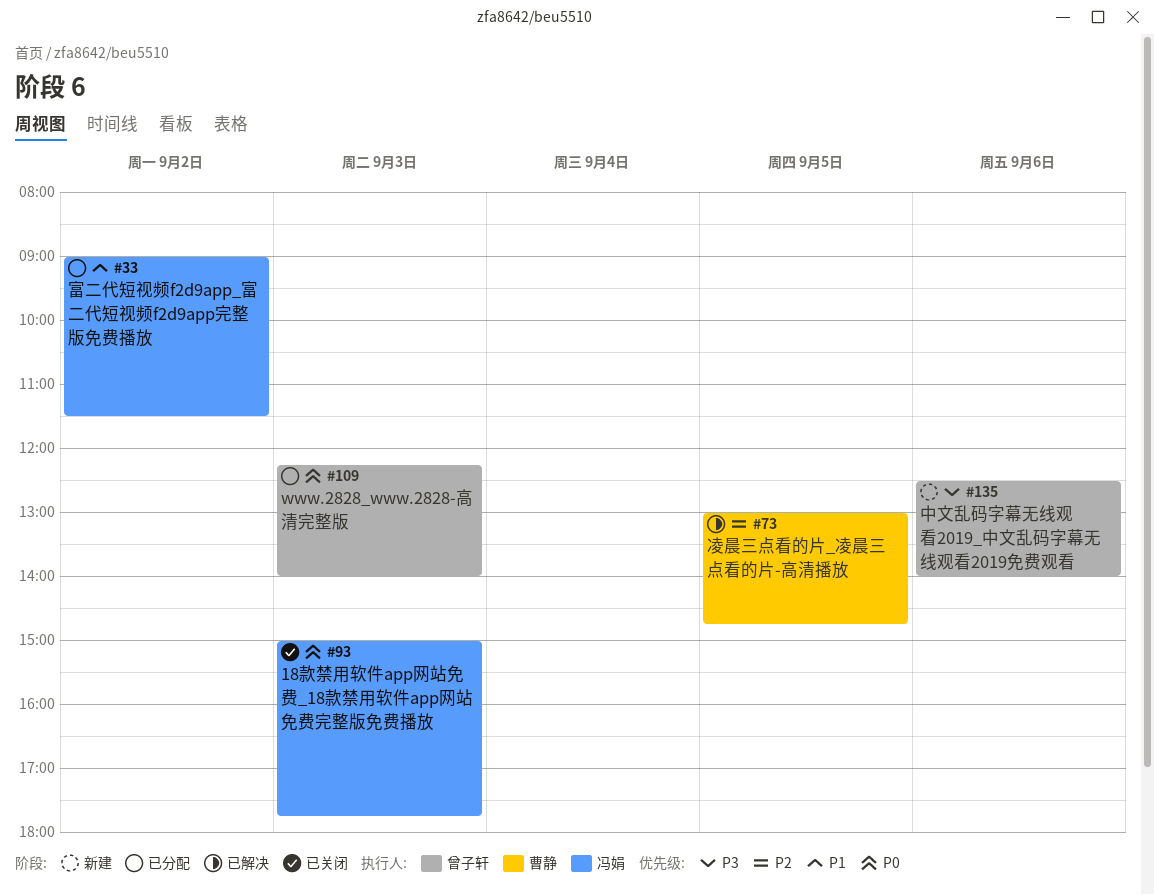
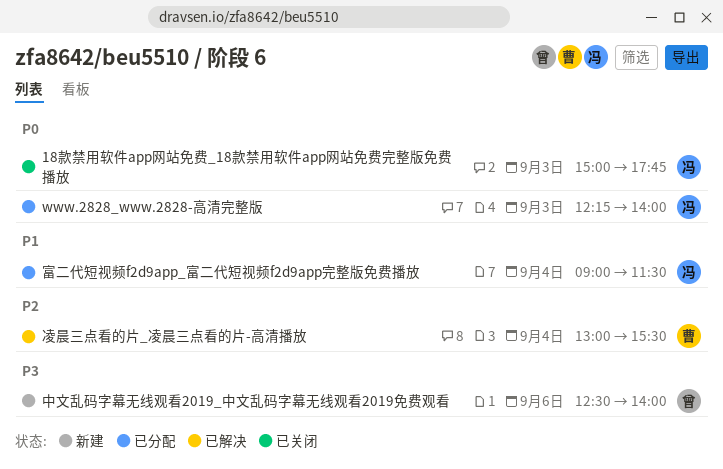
www.2828_www.2828-高清完整版, owner: 曾子轩 -> 冯娟
凌晨三点看的片_凌晨三点看的片-高清播放, day: Sep 5 -> Sep 4
凌晨三点看的片_凌晨三点看的片-高清播放, ends: 14:45 -> 15:30
富二代短视频f2d9app_富二代短视频f2d9app完整版免费播放, day: Sep 2 -> Sep 4

